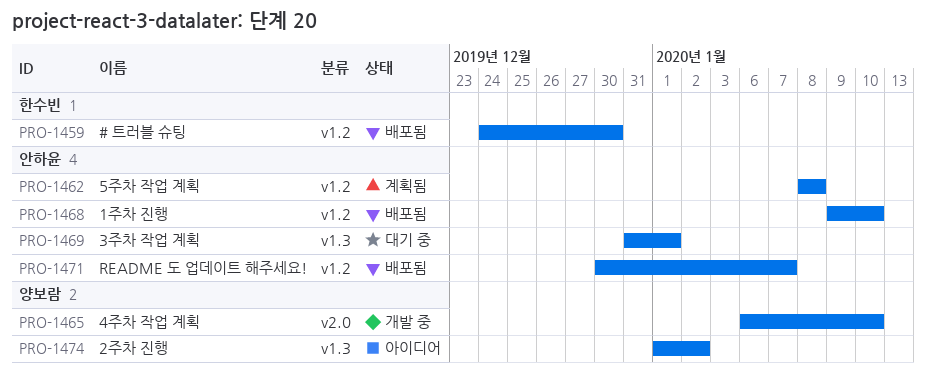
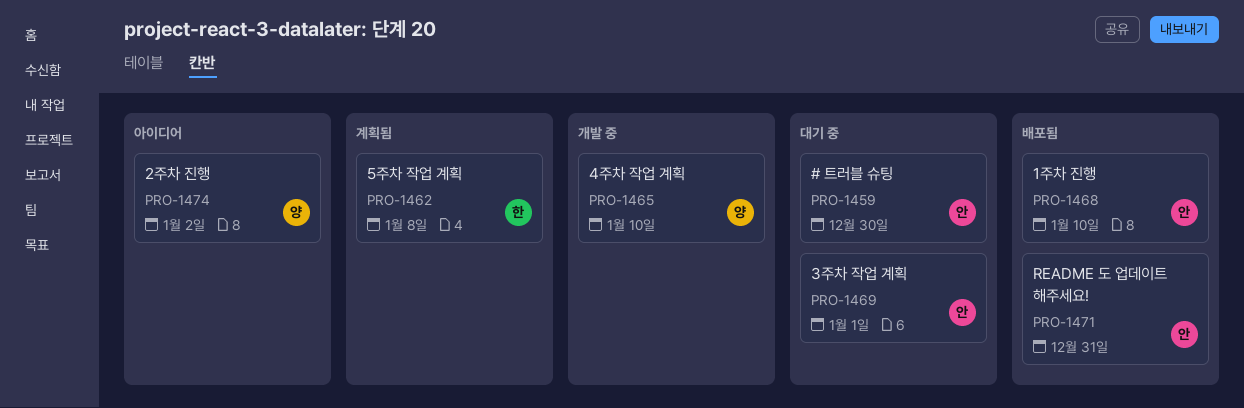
PRO-1459, status: 배포됨 -> 대기 중
PRO-1459, owner: 한수빈 -> 안하윤
PRO-1462, owner: 안하윤 -> 한수빈
PRO-1471, due: Jan 7 -> Dec 31

